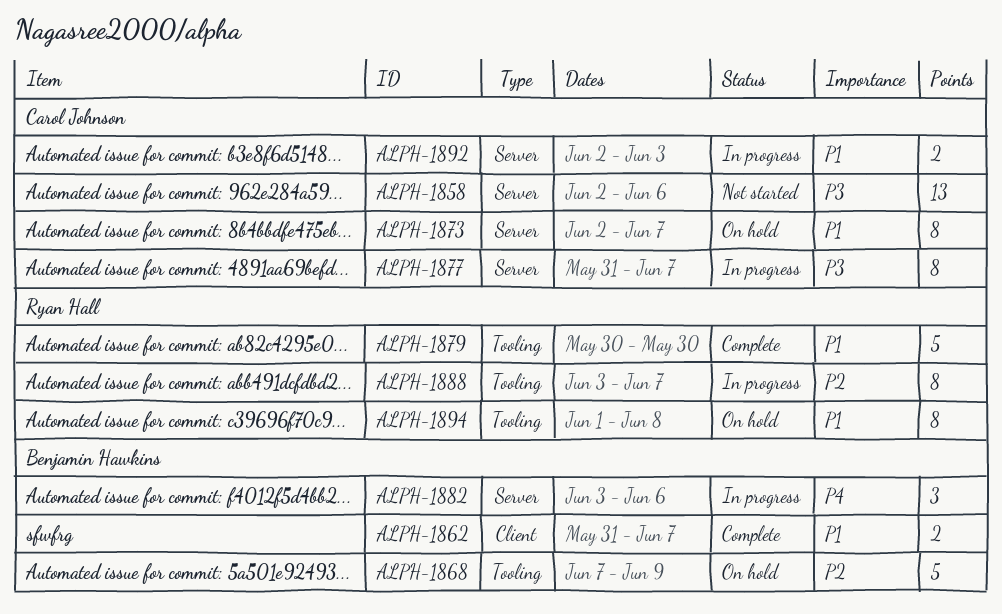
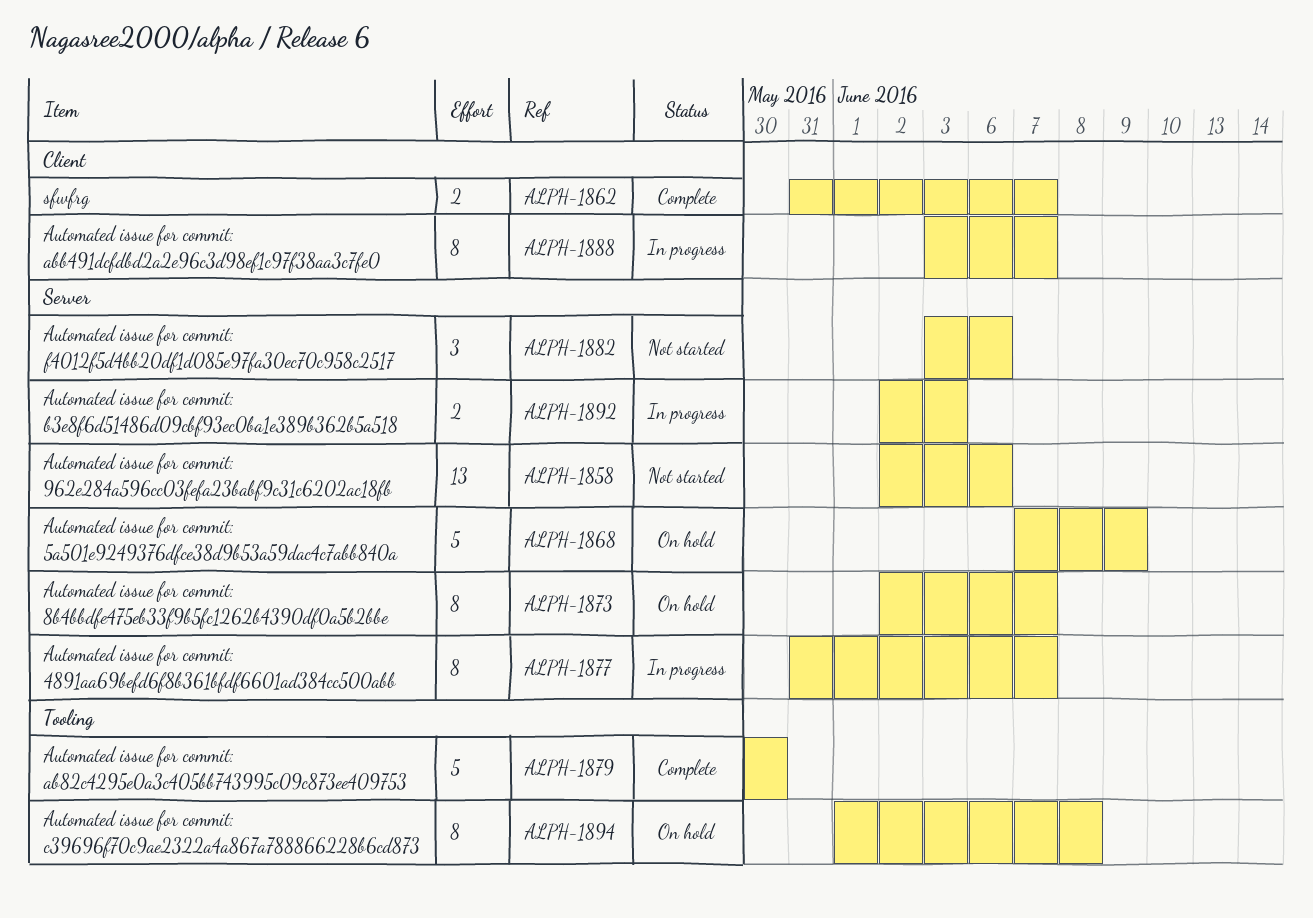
ALPH-1868, label: Tooling -> Server
ALPH-1882, status: In progress -> Not started
ALPH-1888, label: Tooling -> Client

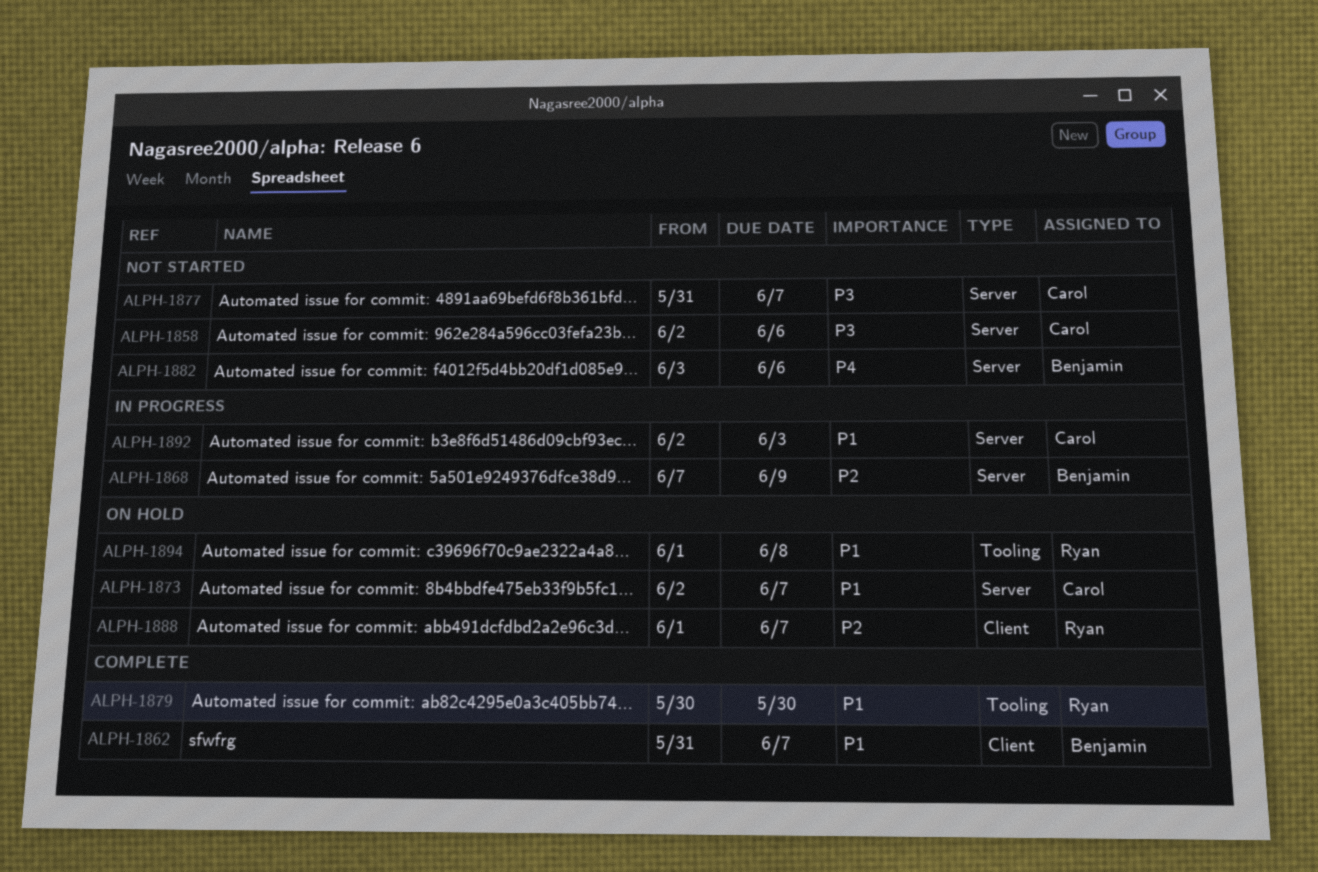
ALPH-1868, status: On hold -> In progress
ALPH-1877, status: In progress -> Not started
ALPH-1888, status: In progress -> On hold
ALPH-1888, start: Jun 3 -> Jun 1

